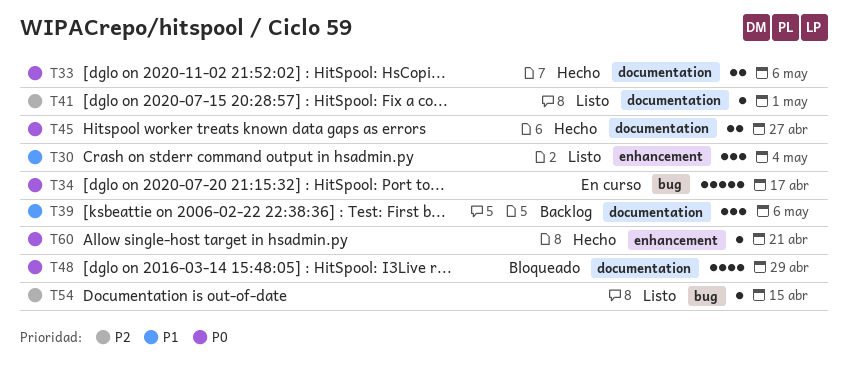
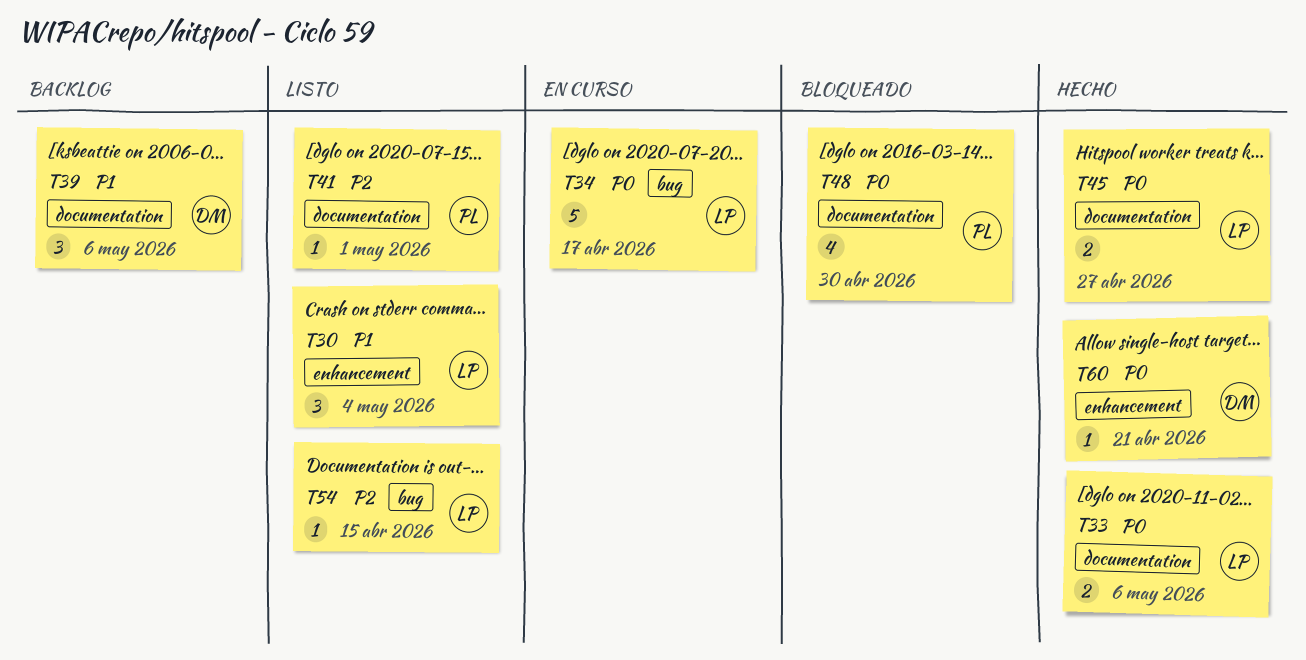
T48, due: Apr 29 -> Apr 30

